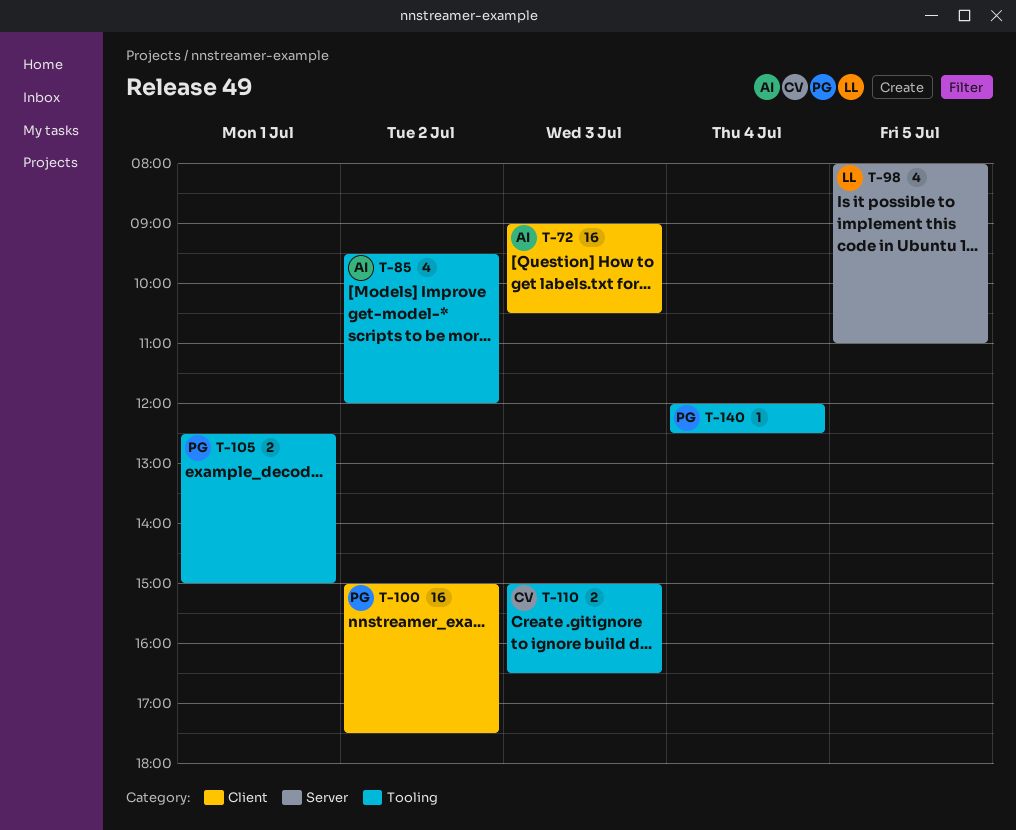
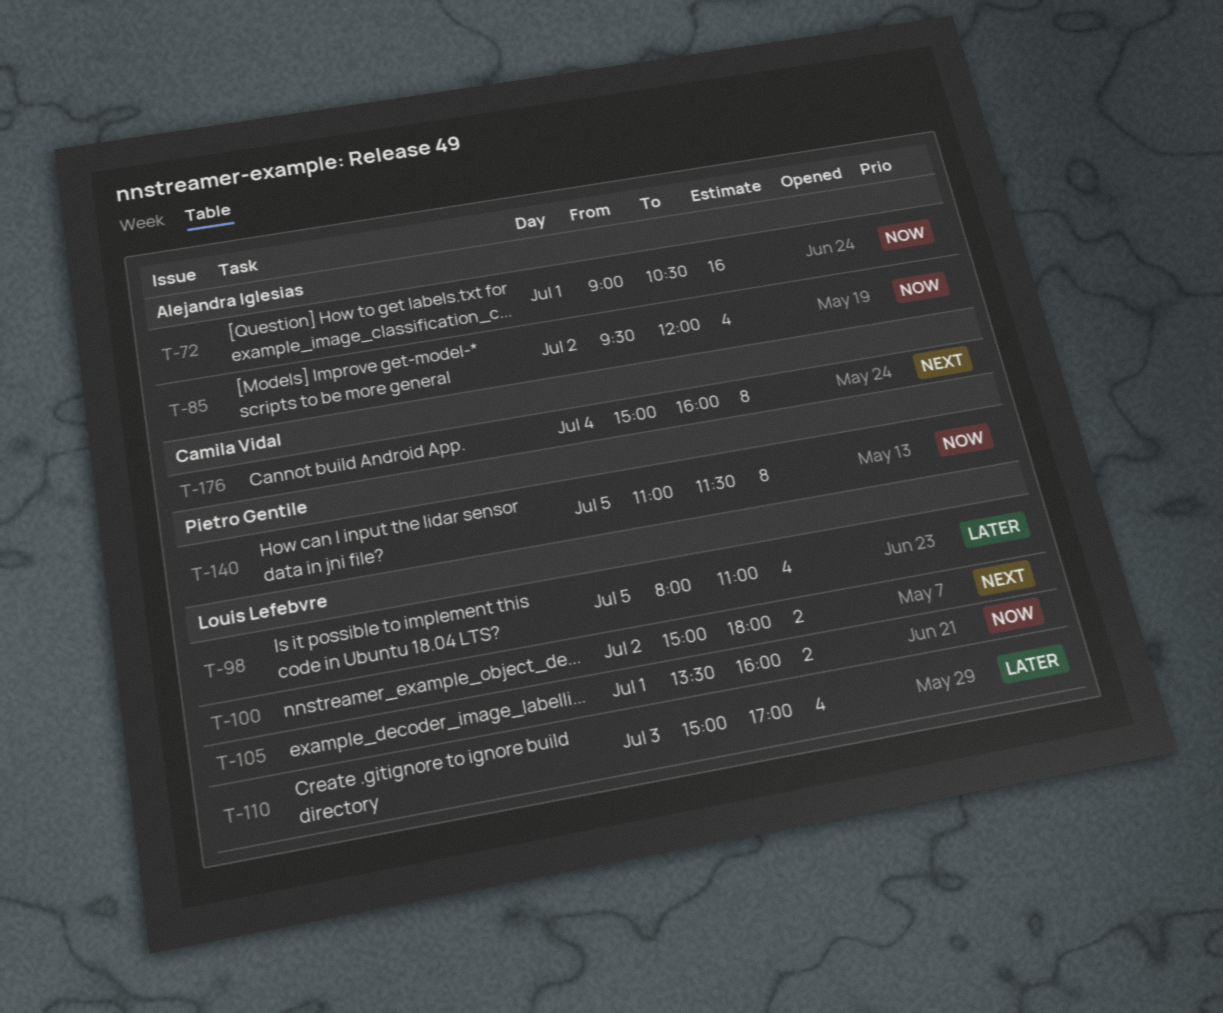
T-72, day: Jul 3 -> Jul 1
T-100, owner: Pietro Gentile -> Louis Lefebvre
T-100, estimate: 16 -> 2
T-100, ends: 17:30 -> 18:00
T-105, owner: Pietro Gentile -> Louis Lefebvre
T-105, begins: 12:30 -> 13:30
T-105, ends: 15:00 -> 16:00
T-110, owner: Camila Vidal -> Louis Lefebvre
T-110, estimate: 2 -> 4
T-110, ends: 16:30 -> 17:00
T-140, estimate: 1 -> 8
T-140, day: Jul 4 -> Jul 5
T-140, begins: 12:00 -> 11:00
T-140, ends: 12:30 -> 11:30
T-176: none -> present

